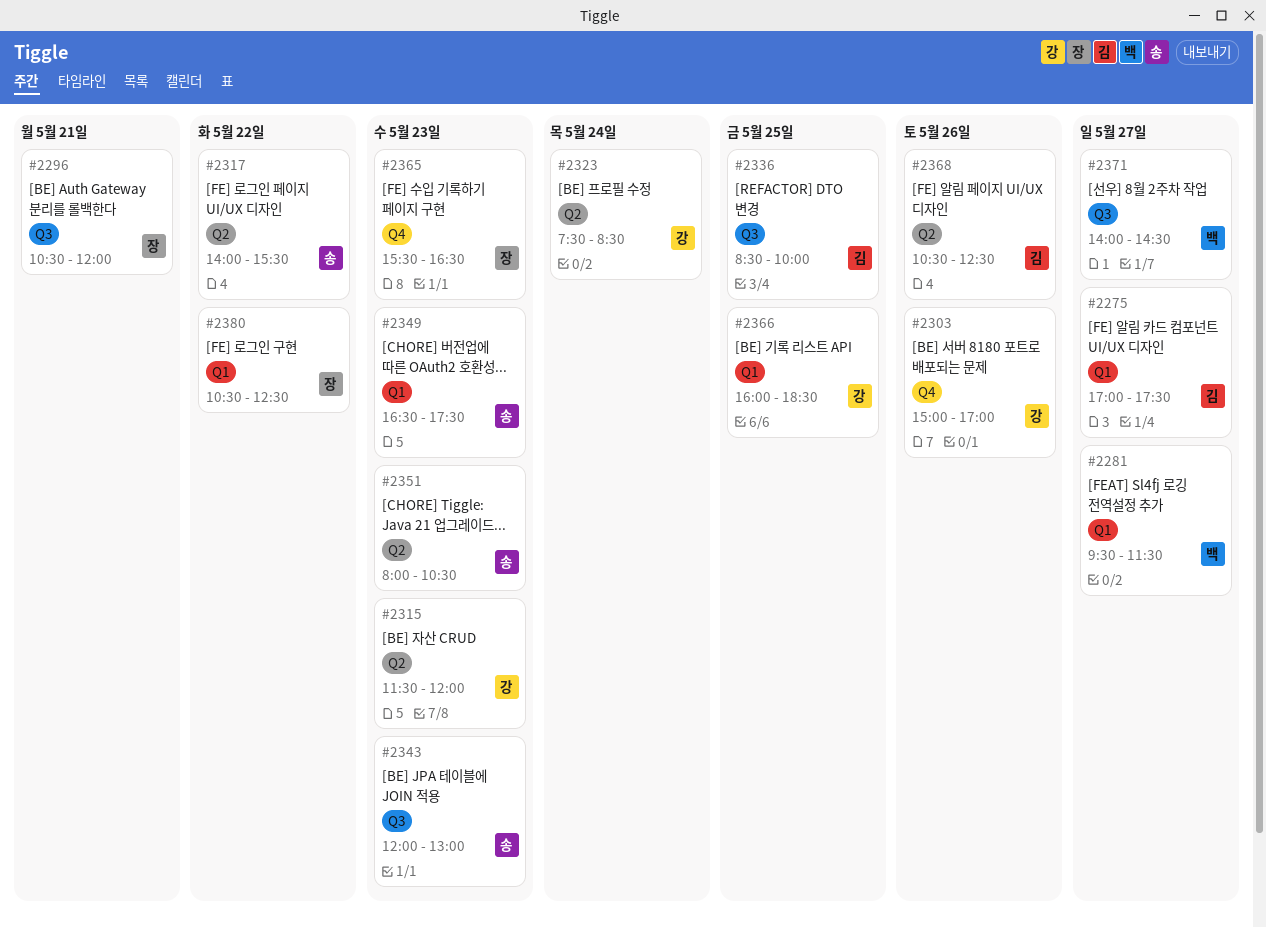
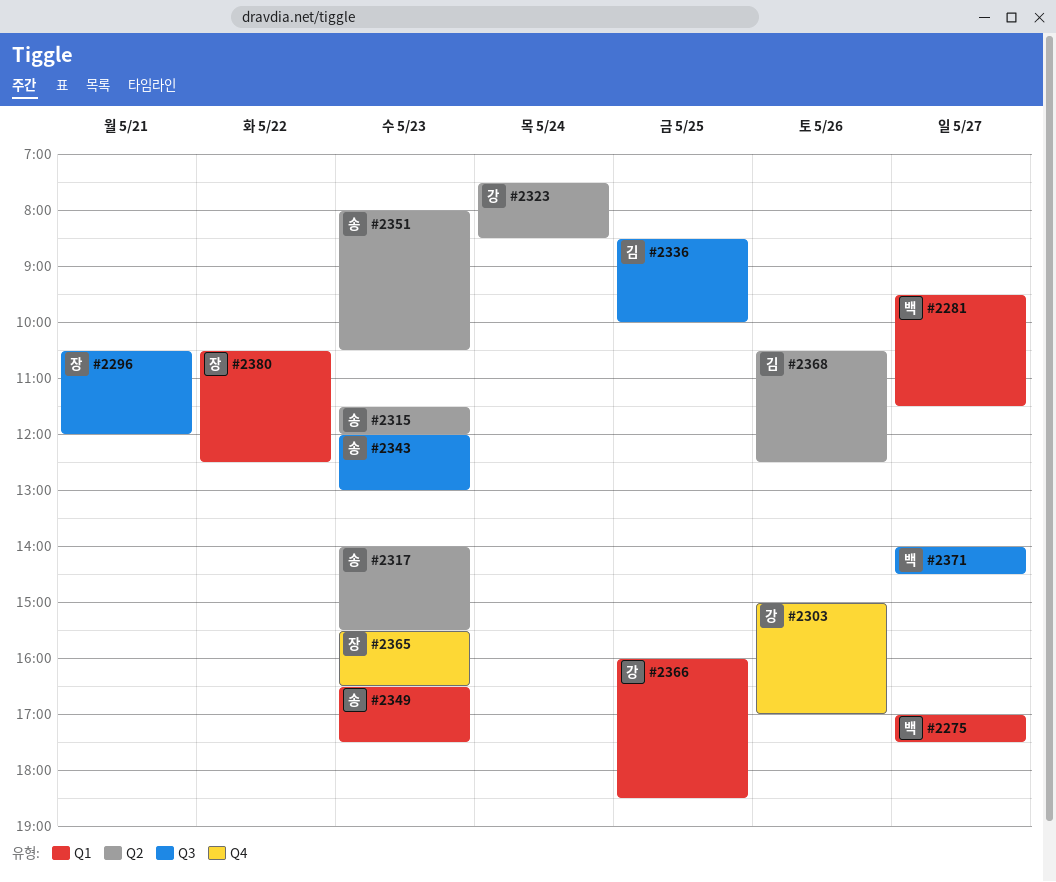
#2275, owner: 김 -> 백
#2315, owner: 강 -> 송
#2317, day: May 22 -> May 23

